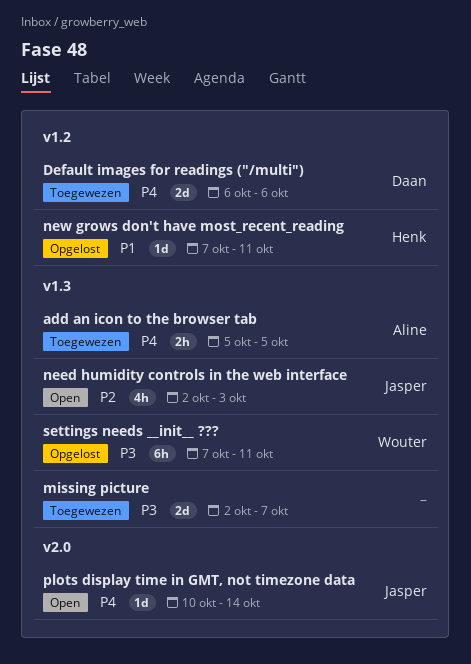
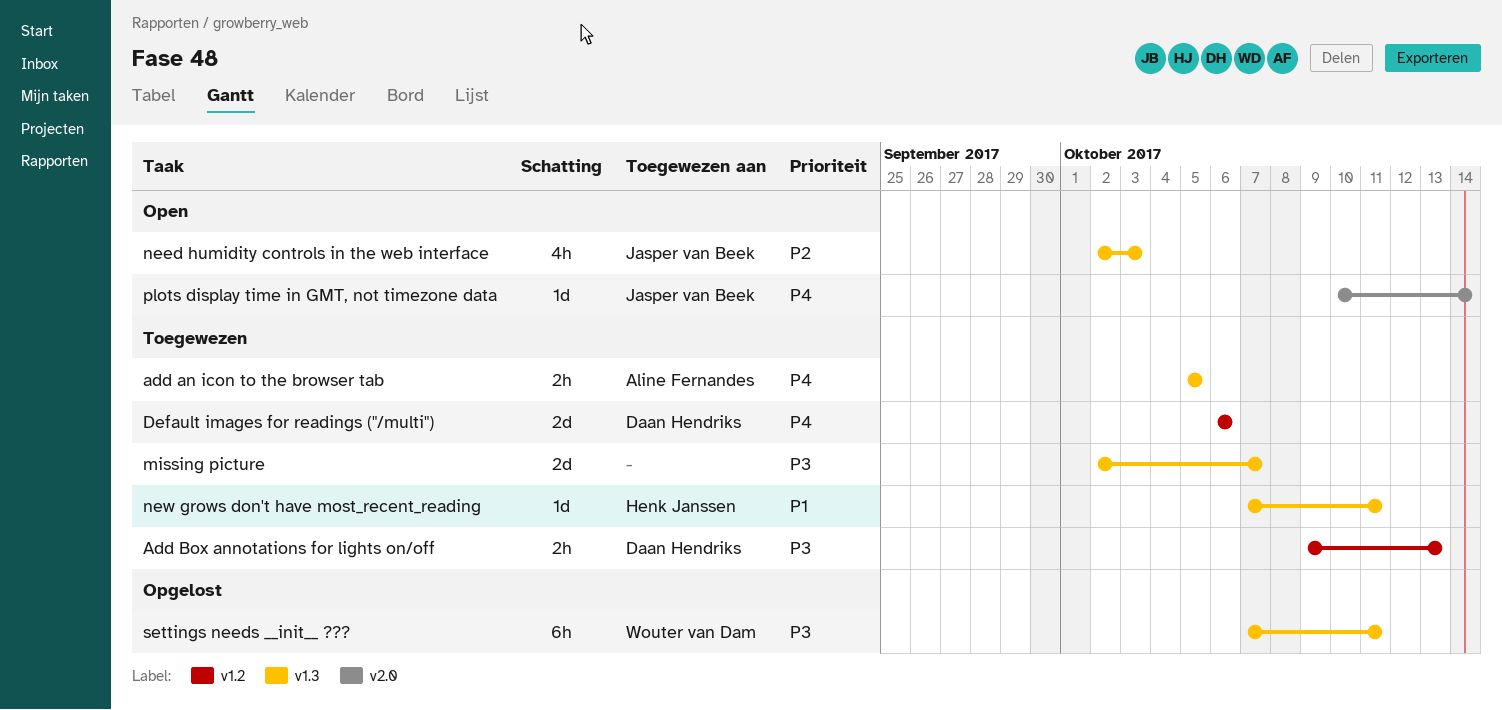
Add Box annotations for lights on/off: none -> present
new grows don't have most_recent_reading, status: Opgelost -> Toegewezen
new grows don't have most_recent_reading, label: v1.2 -> v1.3

